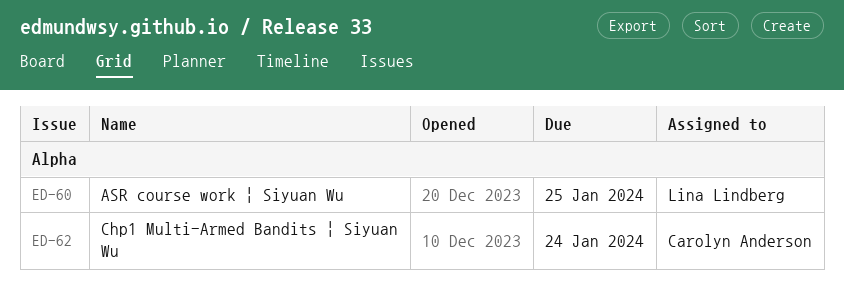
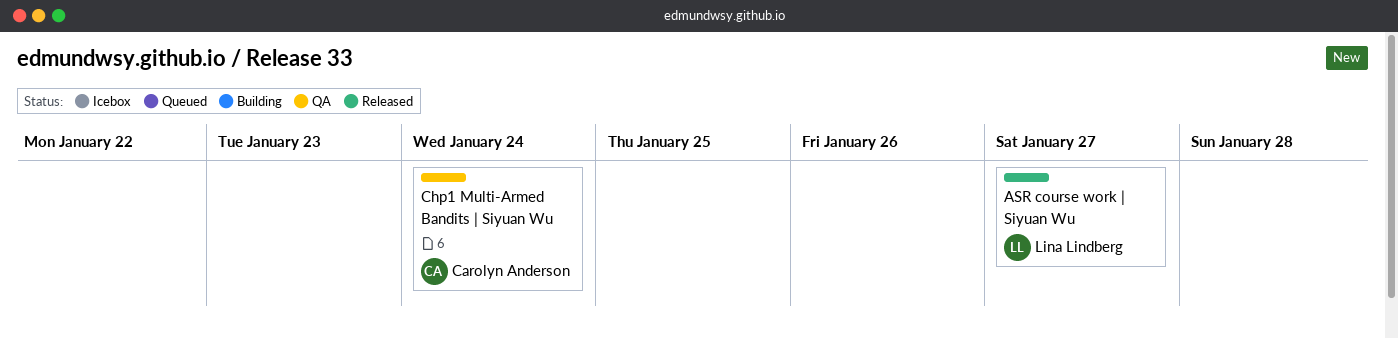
ASR course work | Siyuan Wu, due: Jan 25 -> Jan 27

